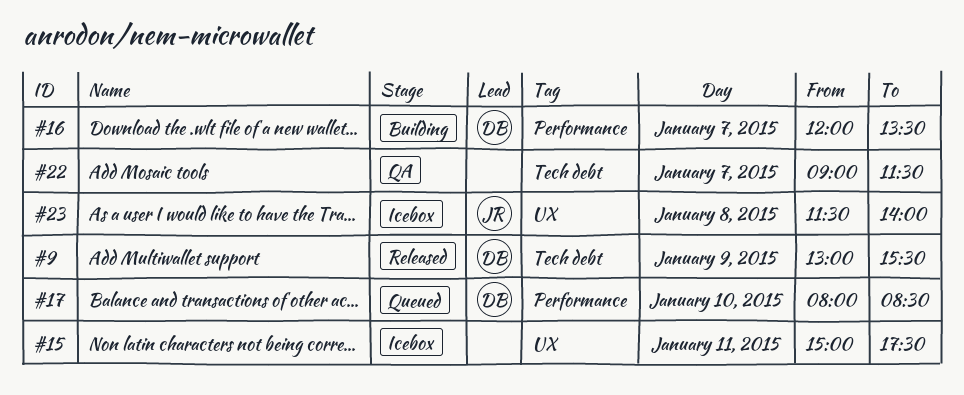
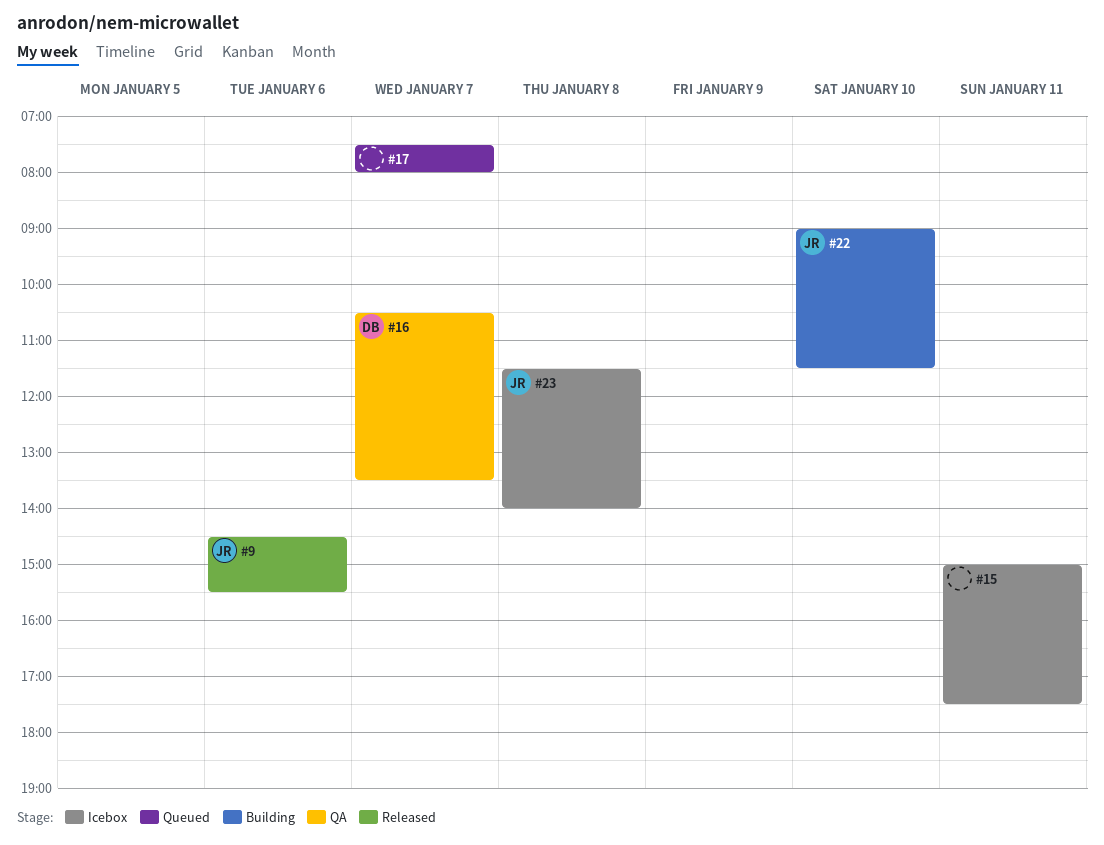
#9, owner: DB -> JR
#9, day: Jan 9 -> Jan 6
#9, begins: 13:00 -> 14:30
#16, status: Building -> QA
#16, begins: 12:00 -> 10:30
#17, owner: DB -> none
#17, day: Jan 10 -> Jan 7
#17, begins: 08:00 -> 07:30
#17, ends: 08:30 -> 08:00
#22, status: QA -> Building
#22, owner: none -> JR
#22, day: Jan 7 -> Jan 10

